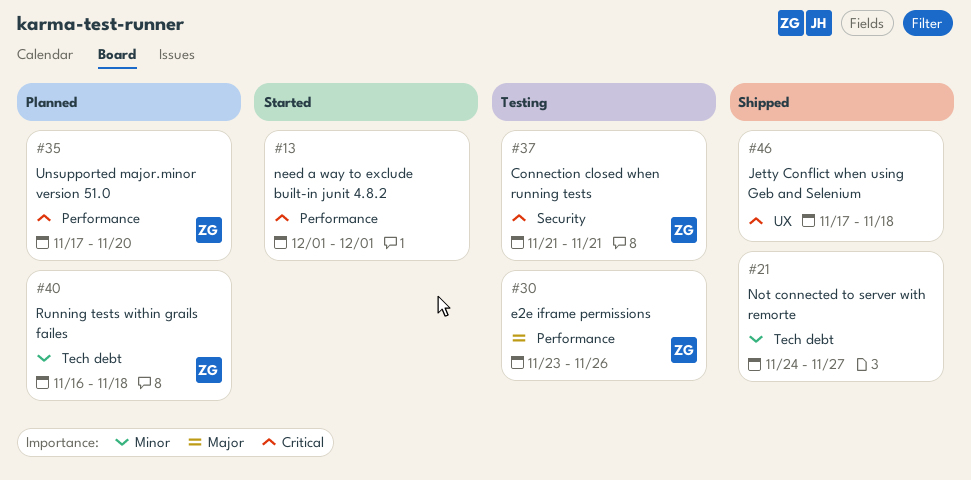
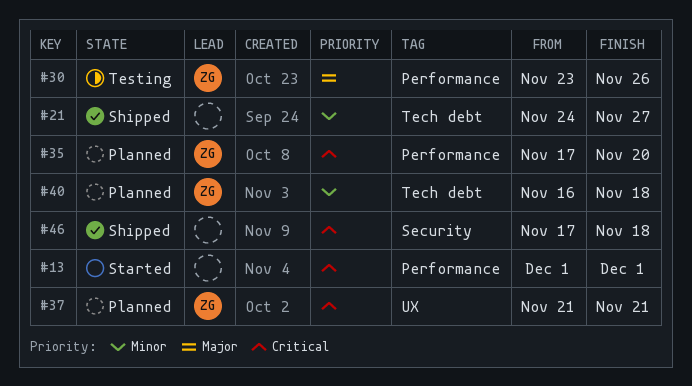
#37, status: Testing -> Planned
#37, label: Security -> UX
#46, label: UX -> Security

